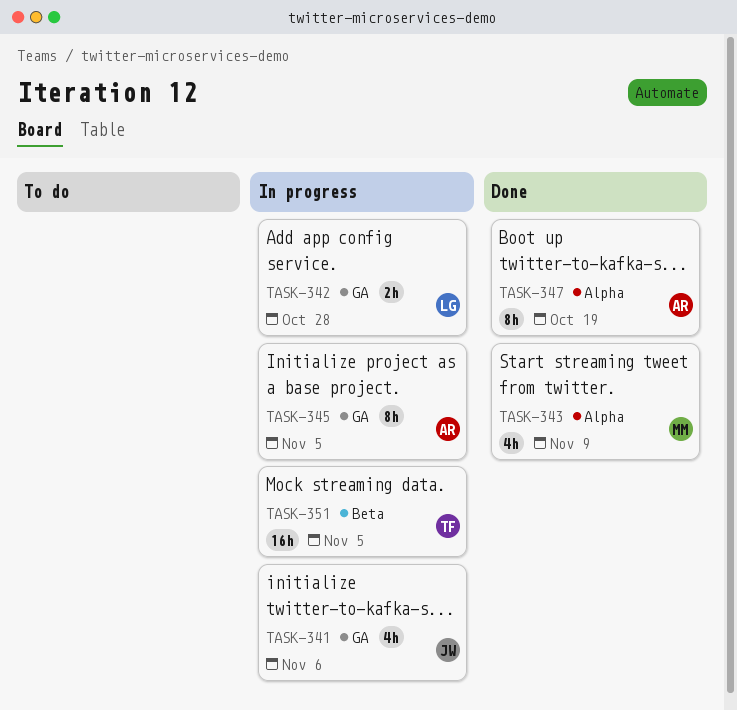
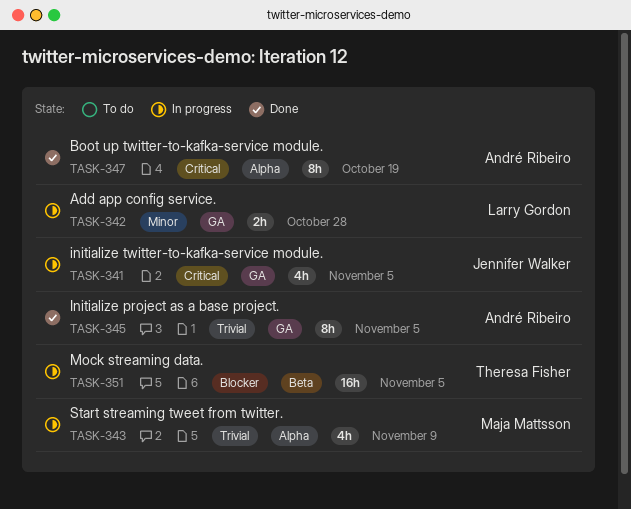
TASK-341, due: Nov 6 -> Nov 5
TASK-343, status: Done -> In progress
TASK-345, status: In progress -> Done

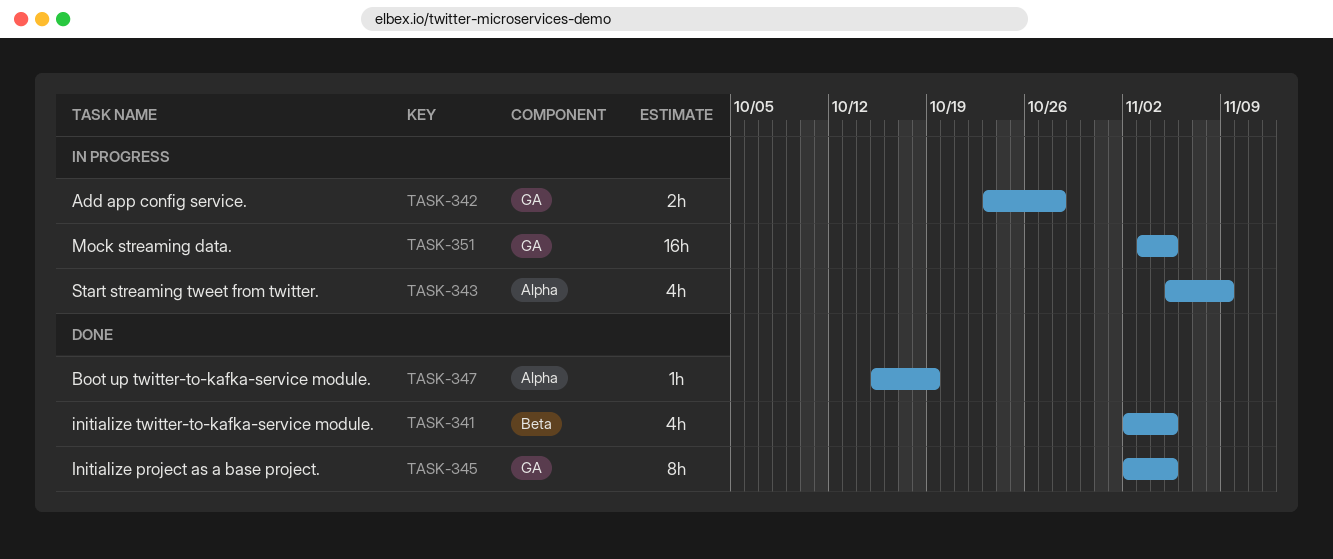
TASK-341, status: In progress -> Done
TASK-341, label: GA -> Beta
TASK-347, estimate: 8h -> 1h
TASK-351, label: Beta -> GA

